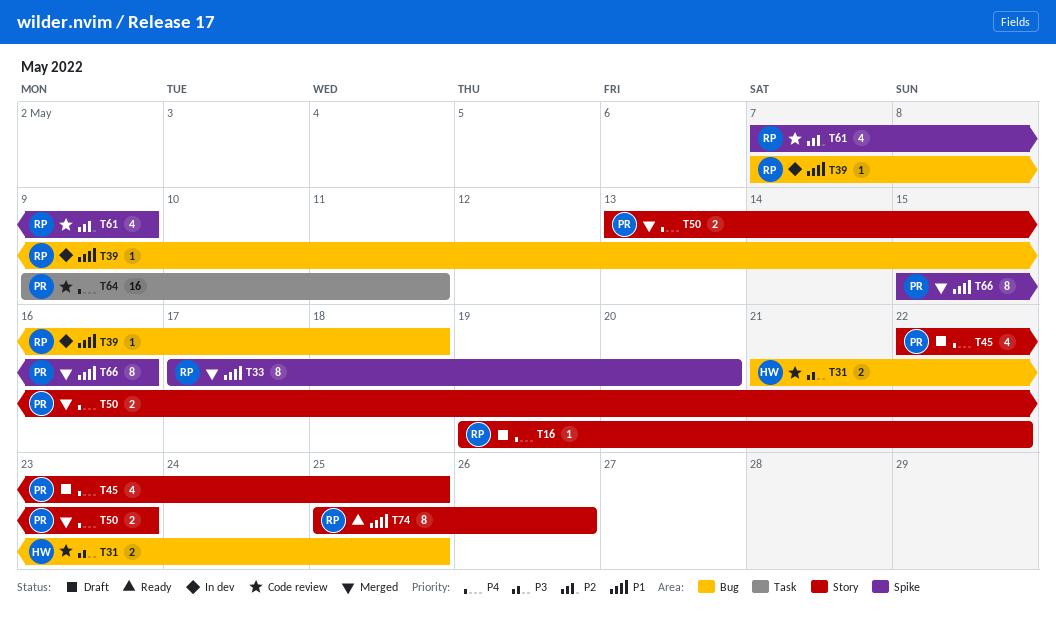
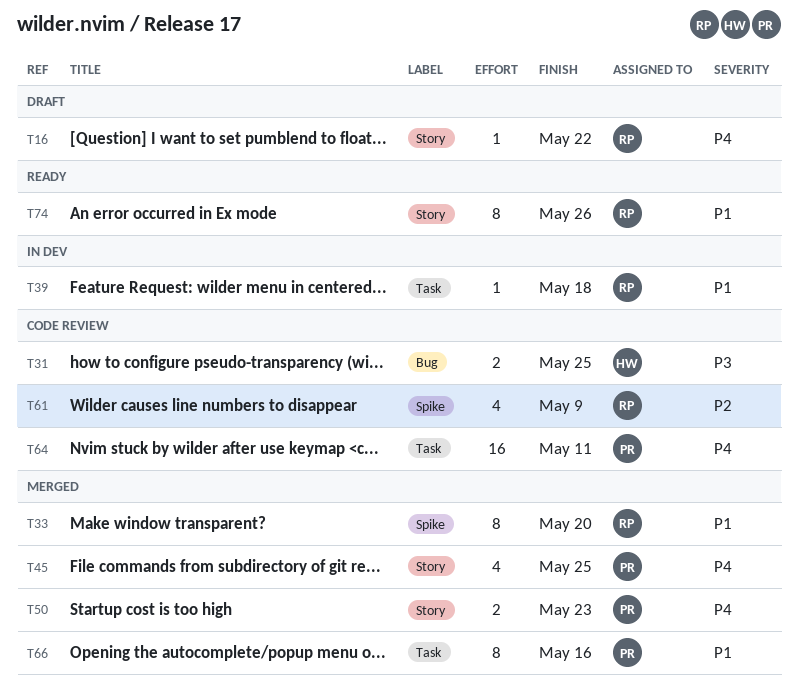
T39, label: Bug -> Task
T45, status: Draft -> Merged
T66, label: Spike -> Task

